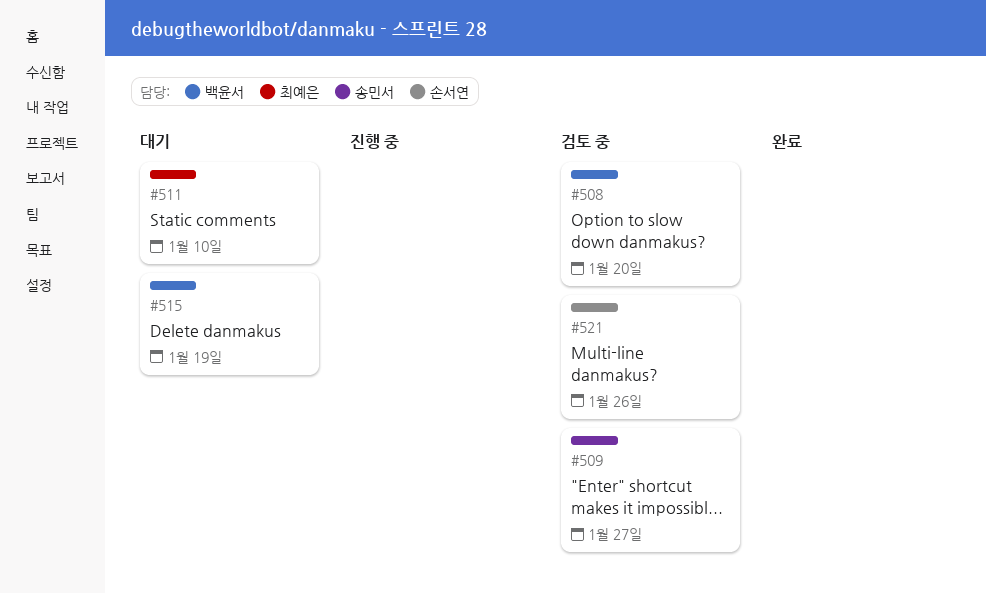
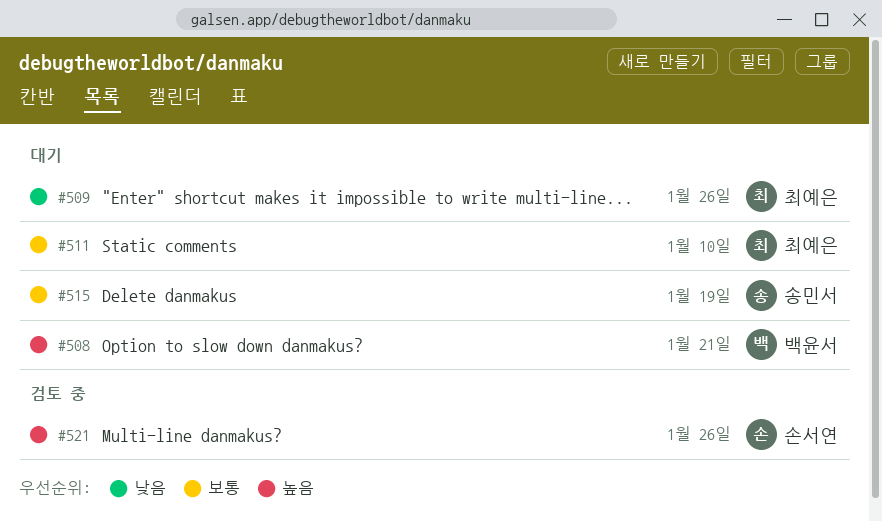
#508, status: 검토 중 -> 대기
#508, due: Jan 20 -> Jan 21
#509, status: 검토 중 -> 대기
#509, owner: 송민서 -> 최예은
#509, due: Jan 27 -> Jan 26
#515, owner: 백윤서 -> 송민서

